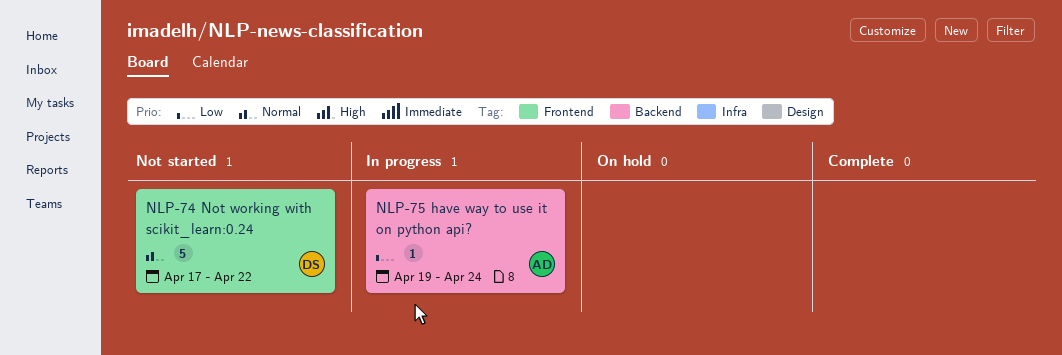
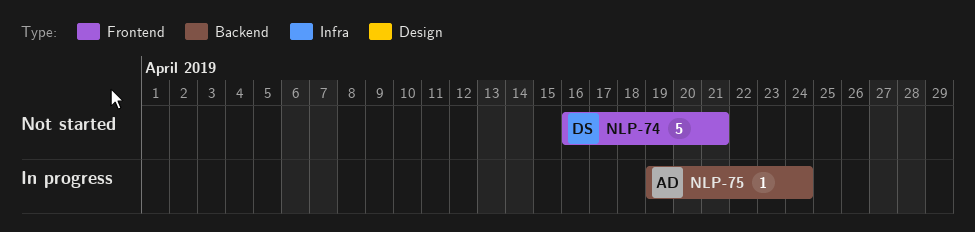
NLP-74, start: Apr 17 -> Apr 16
NLP-74, due: Apr 22 -> Apr 21

